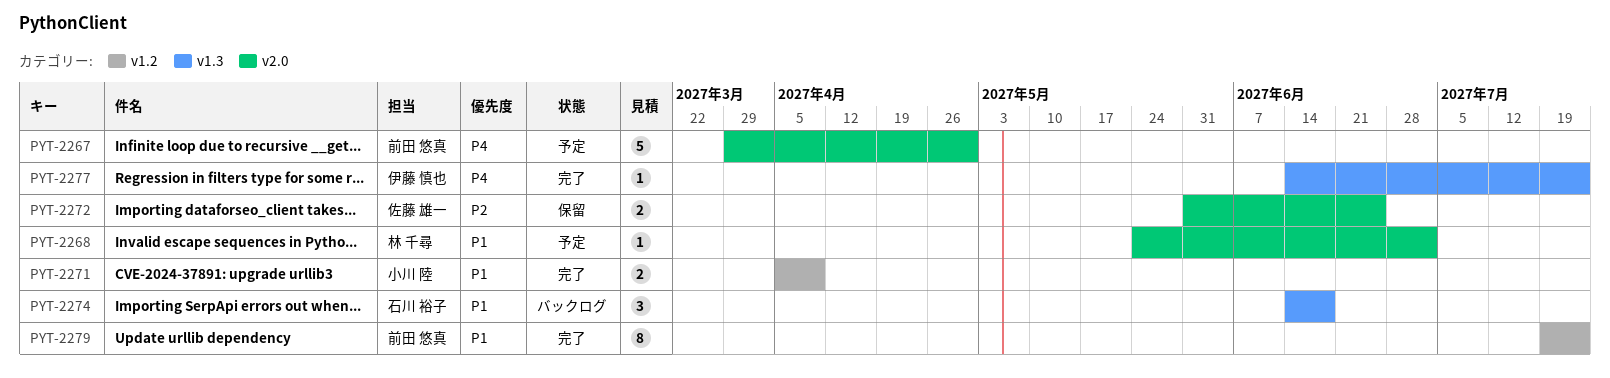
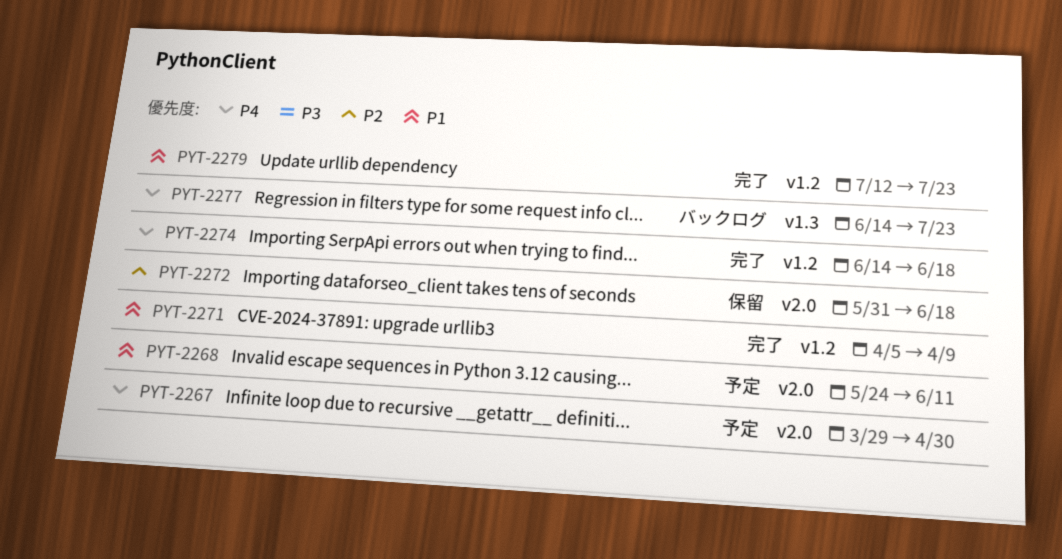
PYT-2268, due: Jul 2 -> Jun 11
PYT-2272, due: Jun 25 -> Jun 18
PYT-2274, status: バックログ -> 完了
PYT-2274, priority: P1 -> P4
PYT-2274, label: v1.3 -> v1.2
PYT-2277, status: 完了 -> バックログ
PYT-2279, start: Jul 19 -> Jul 12

